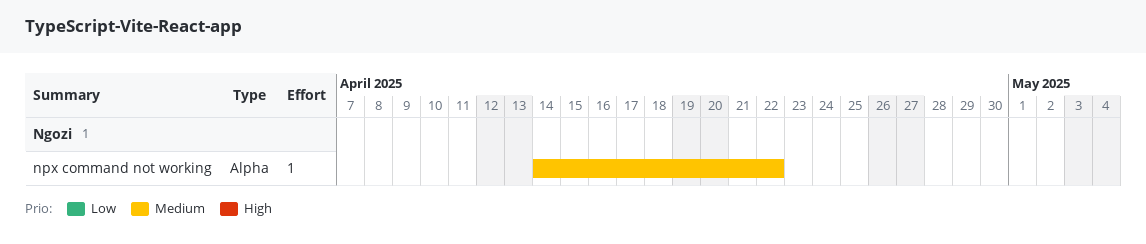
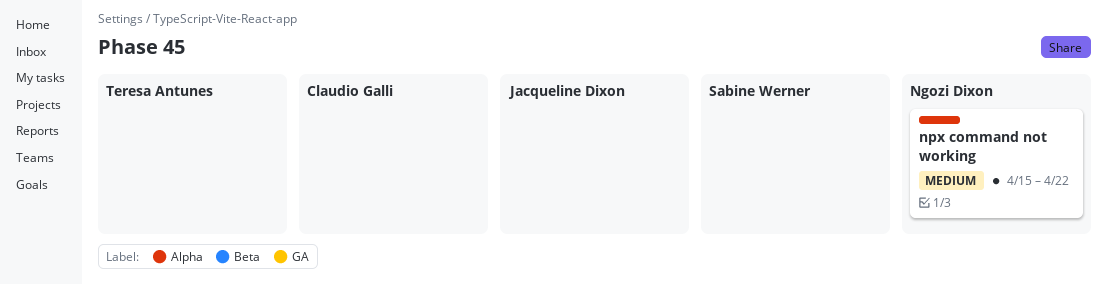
npx command not working, start: Apr 14 -> Apr 15

